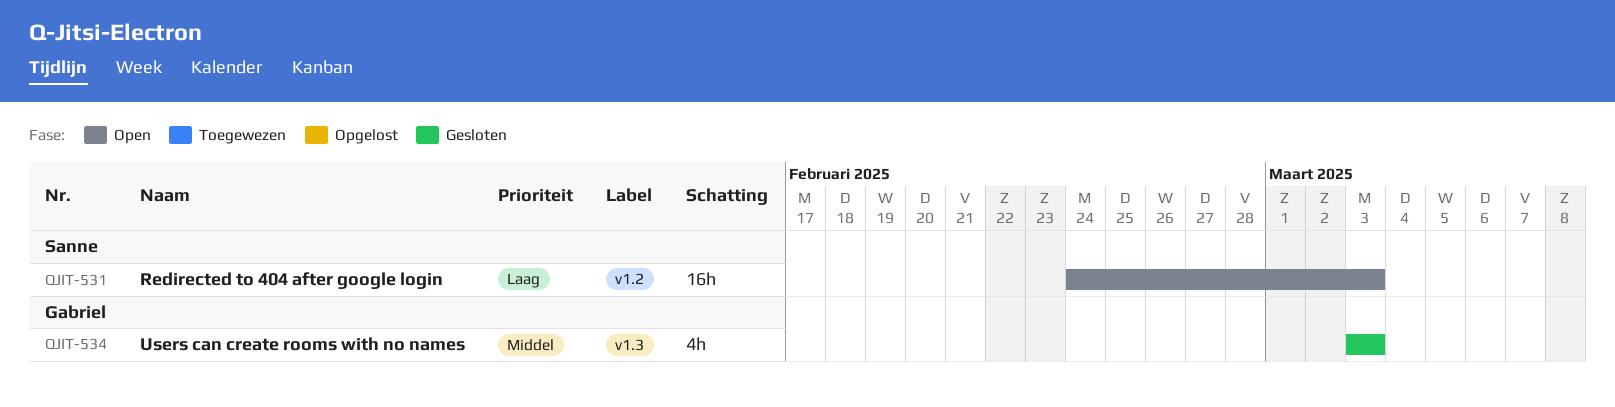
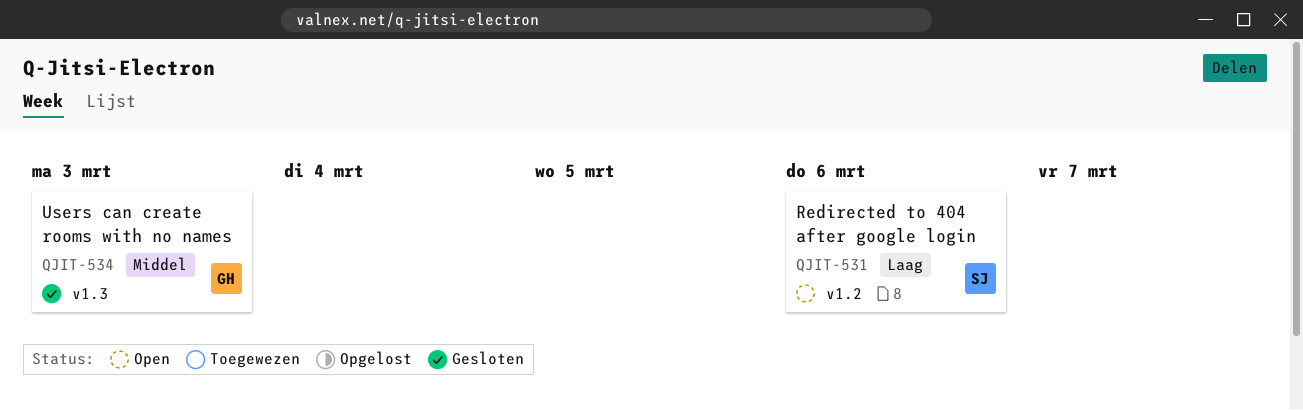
QJIT-531, due: Mar 3 -> Mar 6

